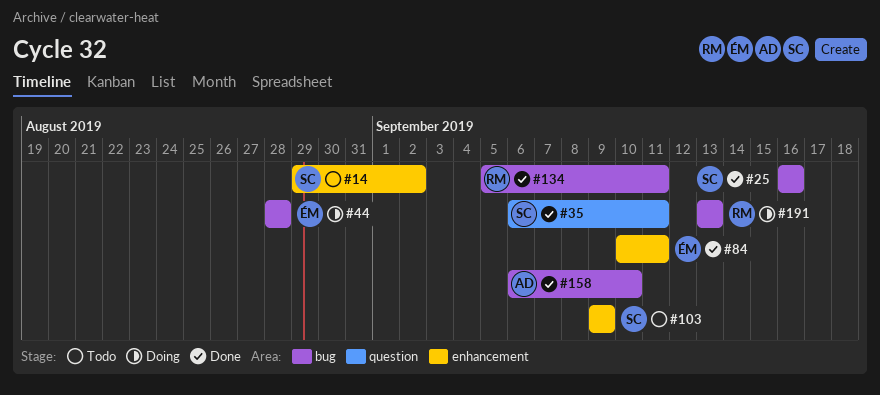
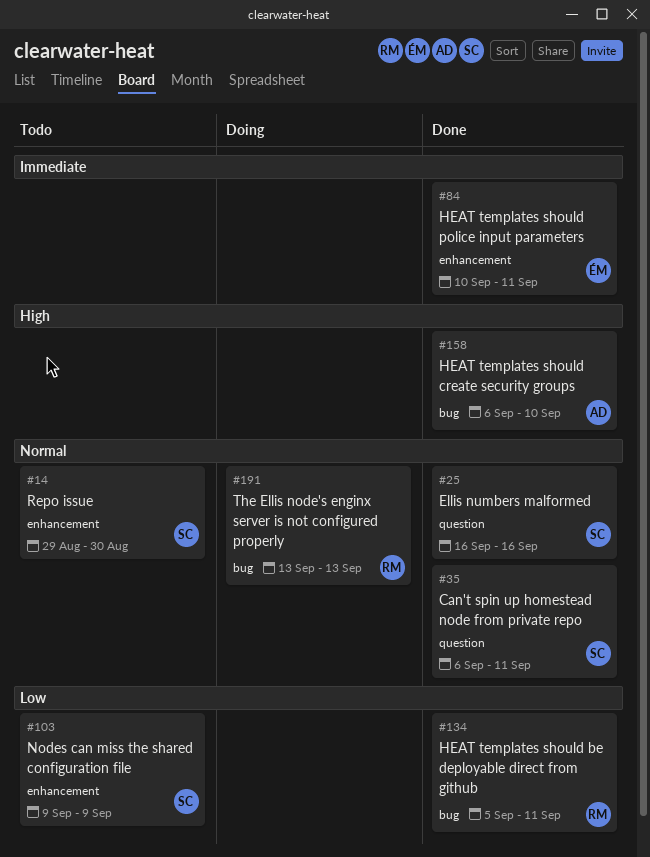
#14, due: Sep 2 -> Aug 30
#25, label: bug -> question
#44: present -> none

